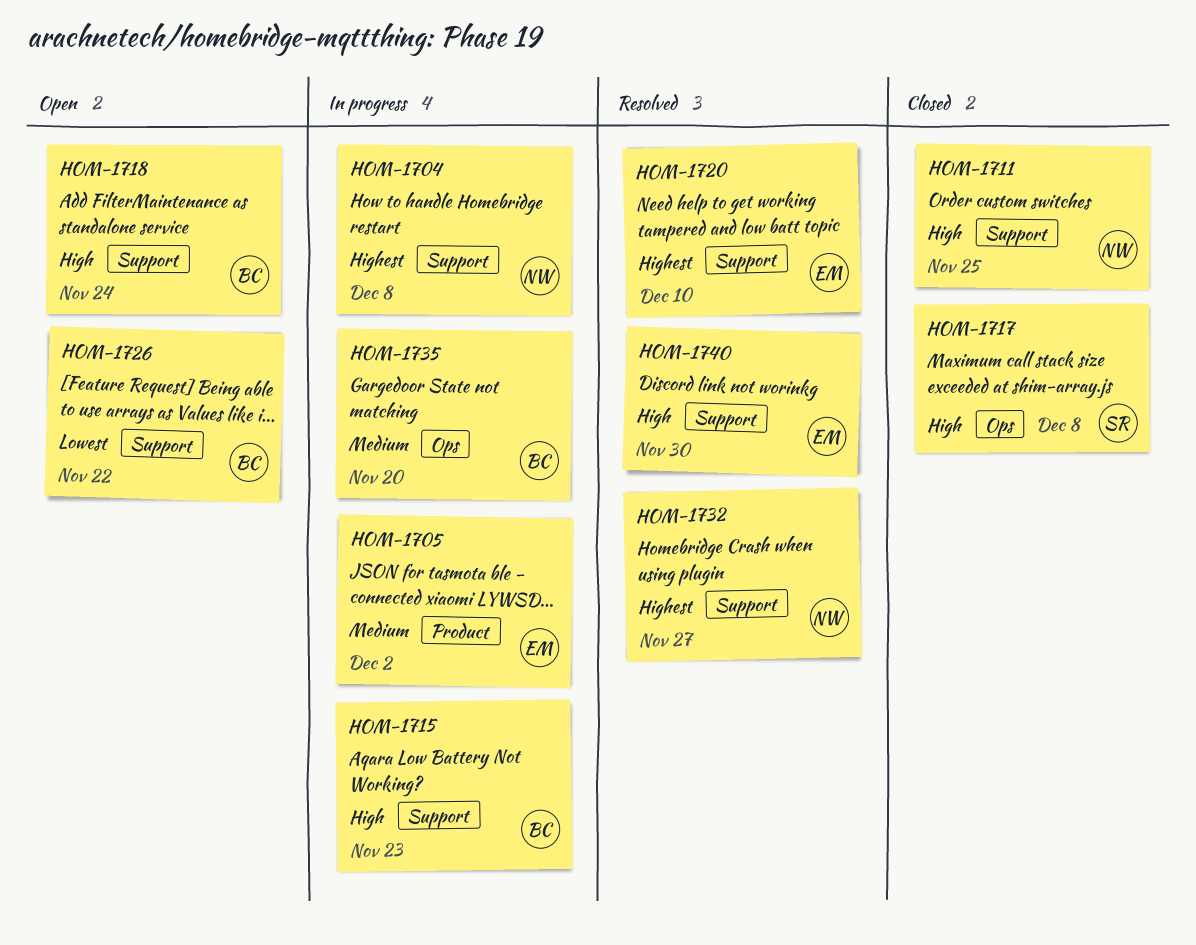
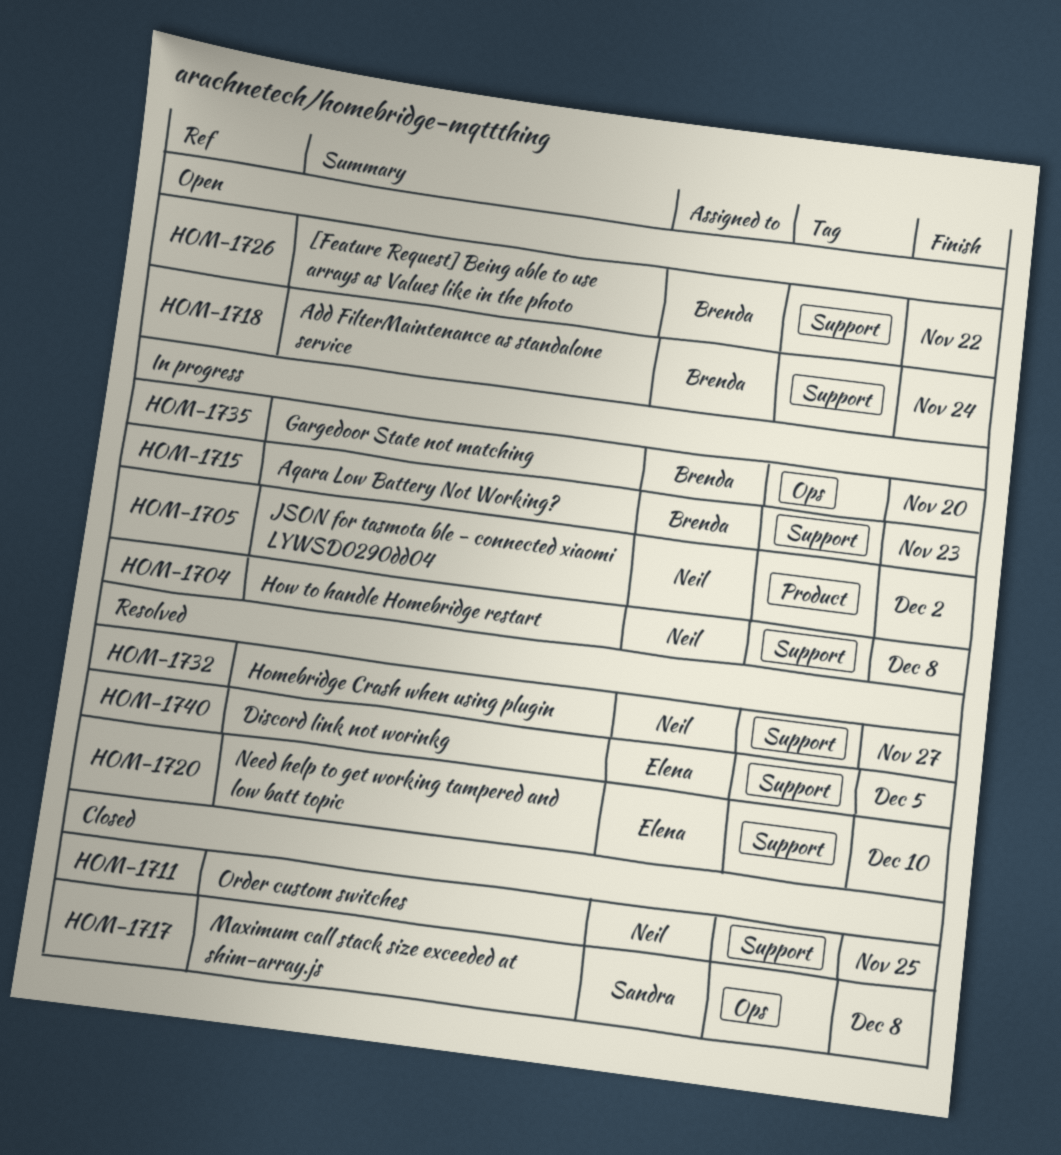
HOM-1705, owner: Elena -> Neil
HOM-1740, due: Nov 30 -> Dec 5

